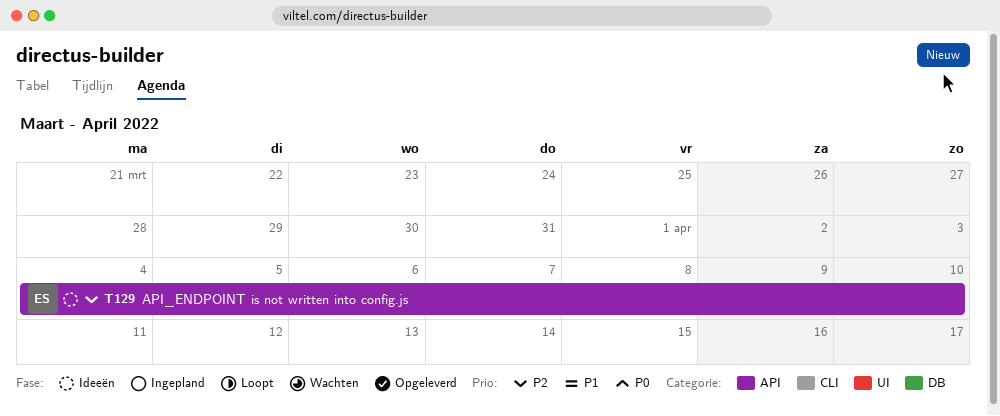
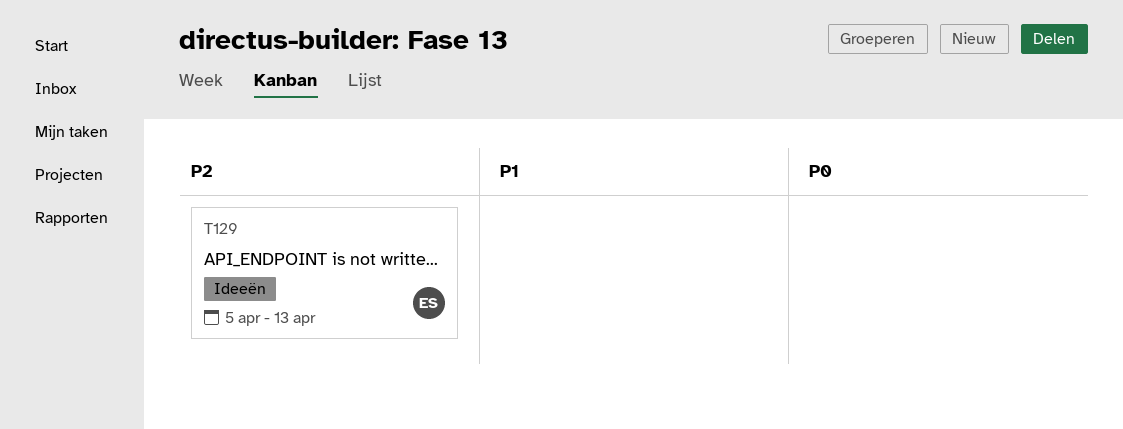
T129, start: Apr 4 -> Apr 5
T129, due: Apr 10 -> Apr 13

